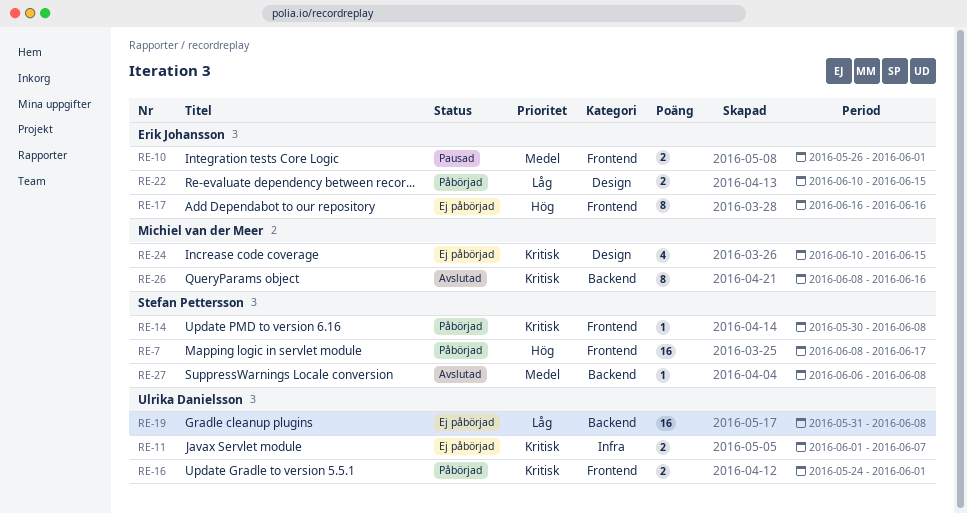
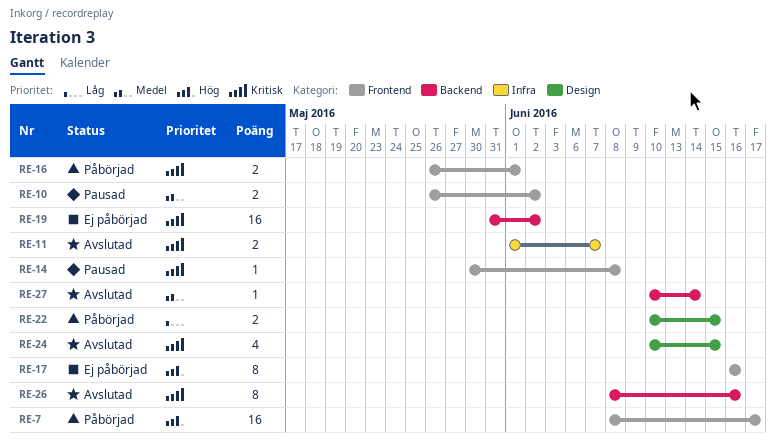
RE-10, due: Jun 1 -> Jun 2
RE-11, status: Ej påbörjad -> Avslutad
RE-14, status: Påbörjad -> Pausad
RE-16, start: May 24 -> May 26
RE-19, priority: Låg -> Kritisk
RE-19, due: Jun 8 -> Jun 2
RE-24, status: Ej påbörjad -> Avslutad
RE-27, start: Jun 6 -> Jun 10
RE-27, due: Jun 8 -> Jun 14

